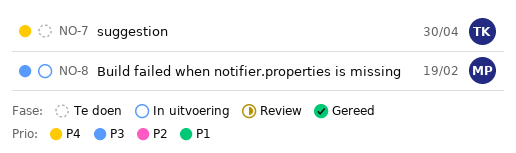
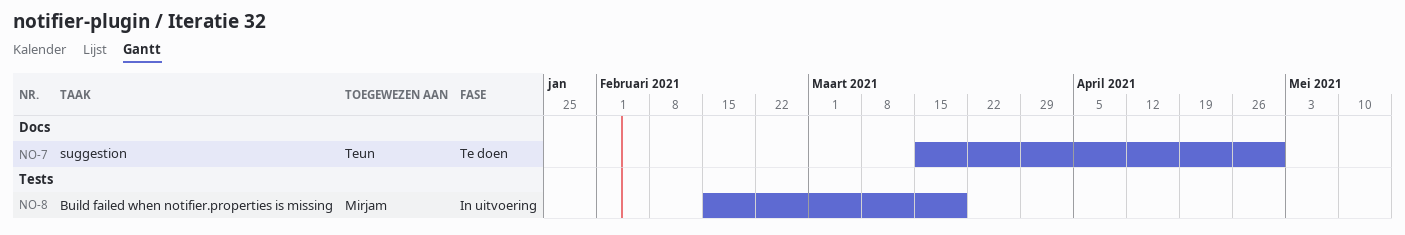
NO-8, due: Feb 19 -> Mar 19

